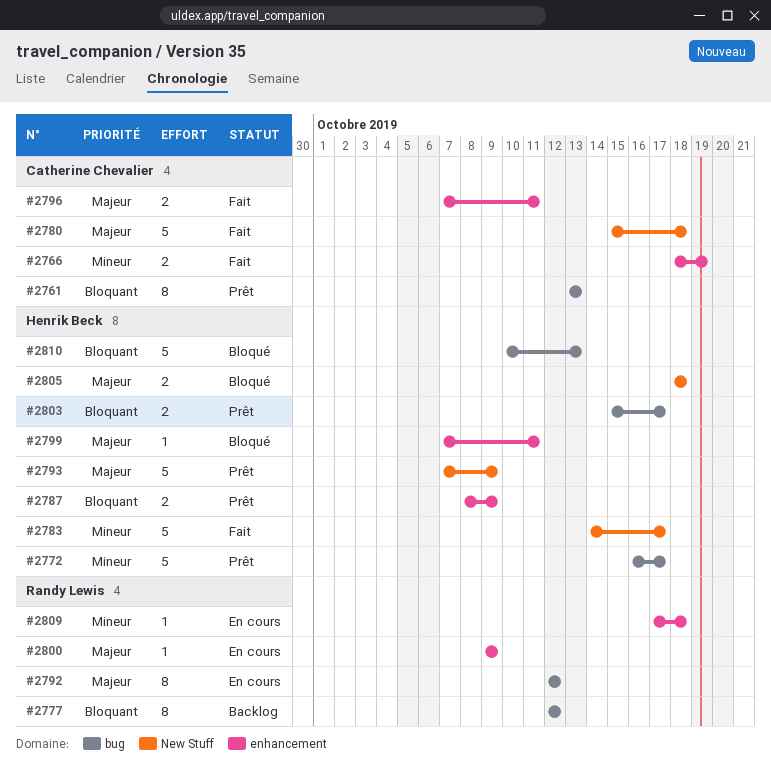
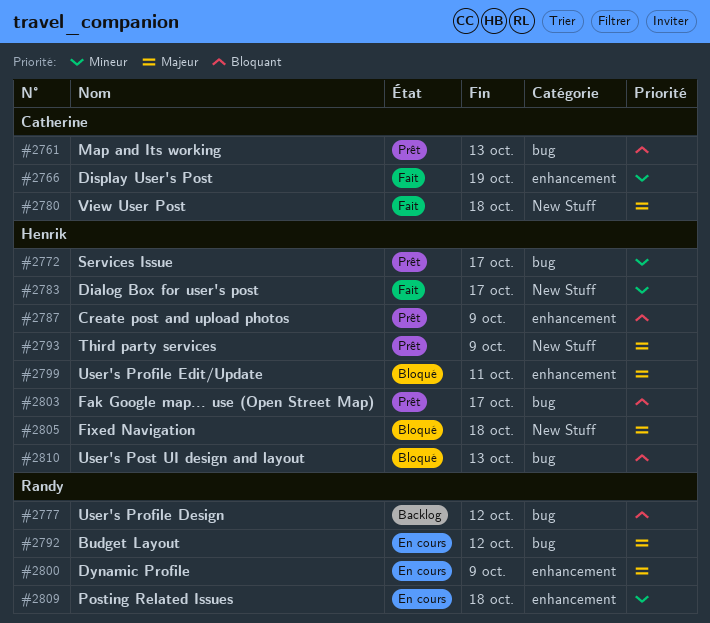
#2796: present -> none

